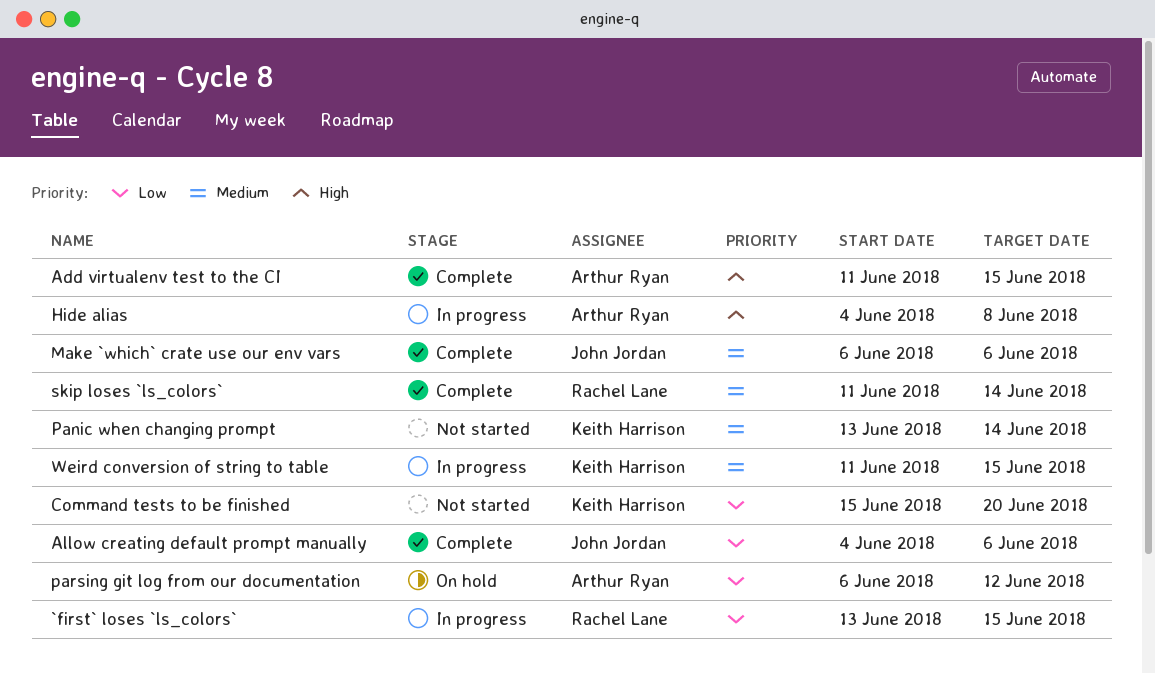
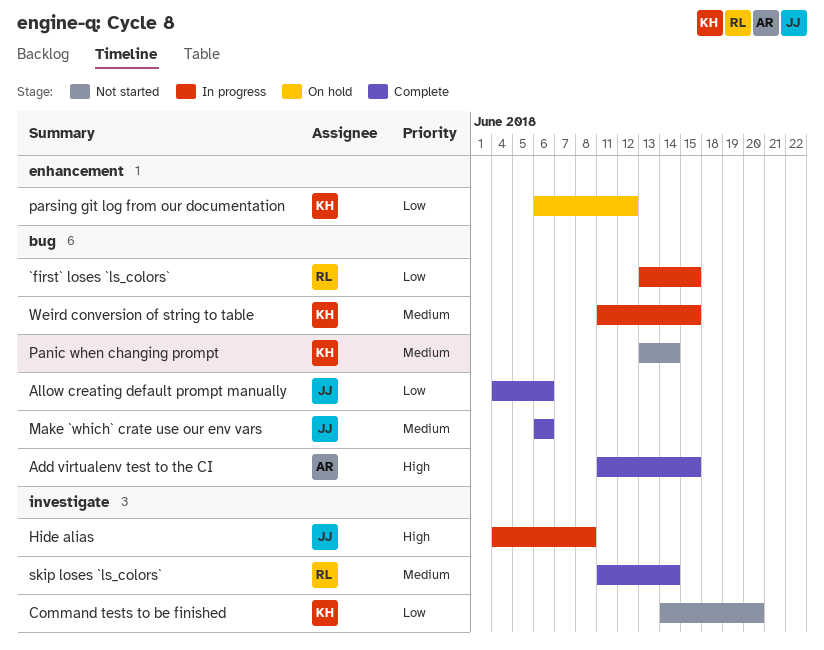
Command tests to be finished, start: Jun 15 -> Jun 14
Hide alias, owner: Arthur Ryan -> John Jordan
parsing git log from our documentation, owner: Arthur Ryan -> Keith Harrison

